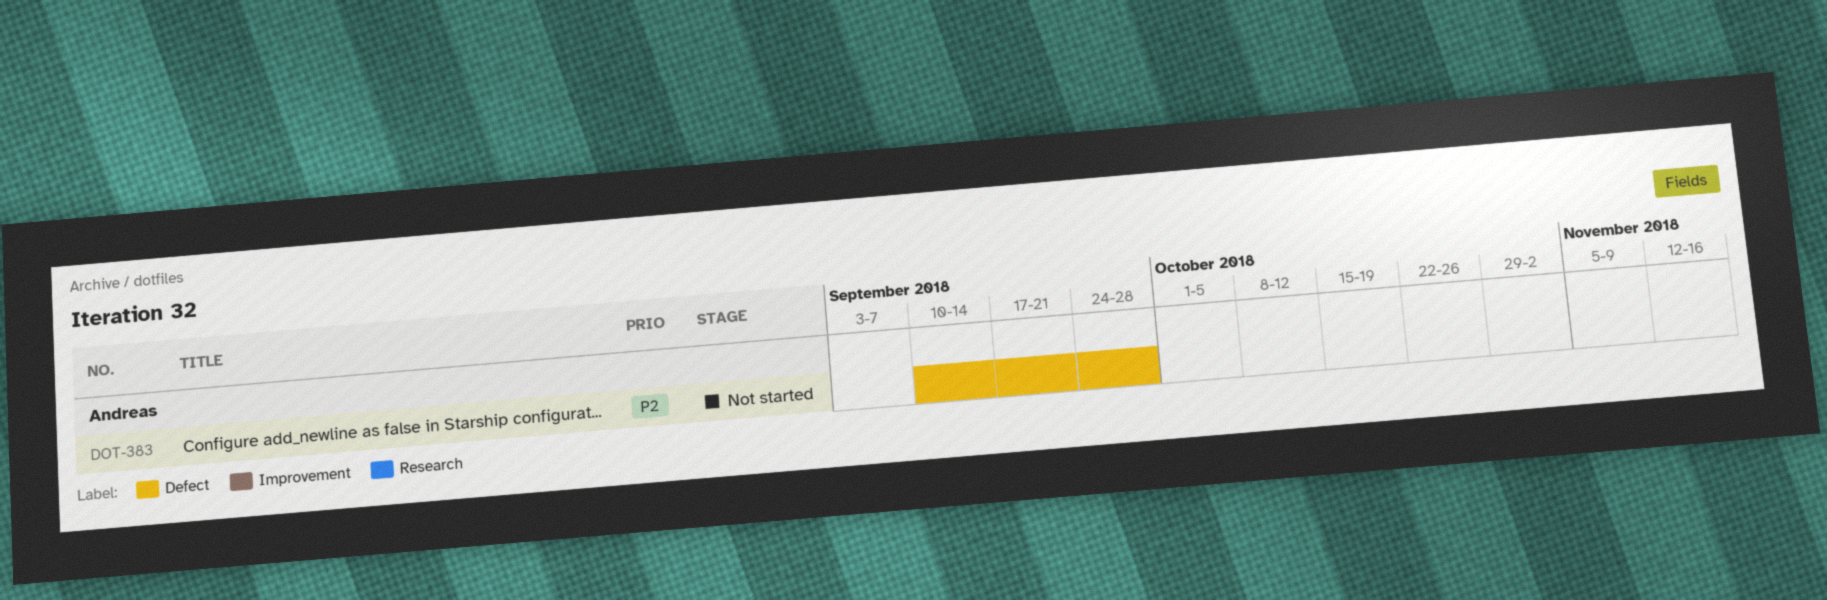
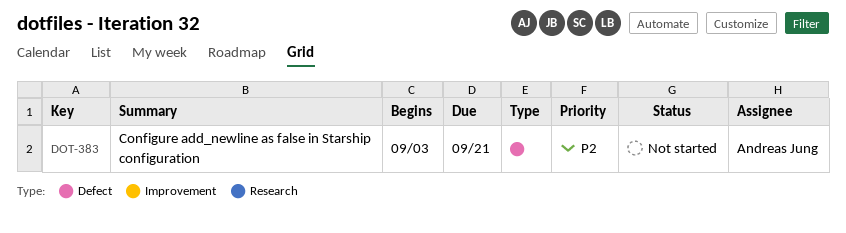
DOT-383, start: Sep 10 -> Sep 3
DOT-383, due: Sep 28 -> Sep 21

